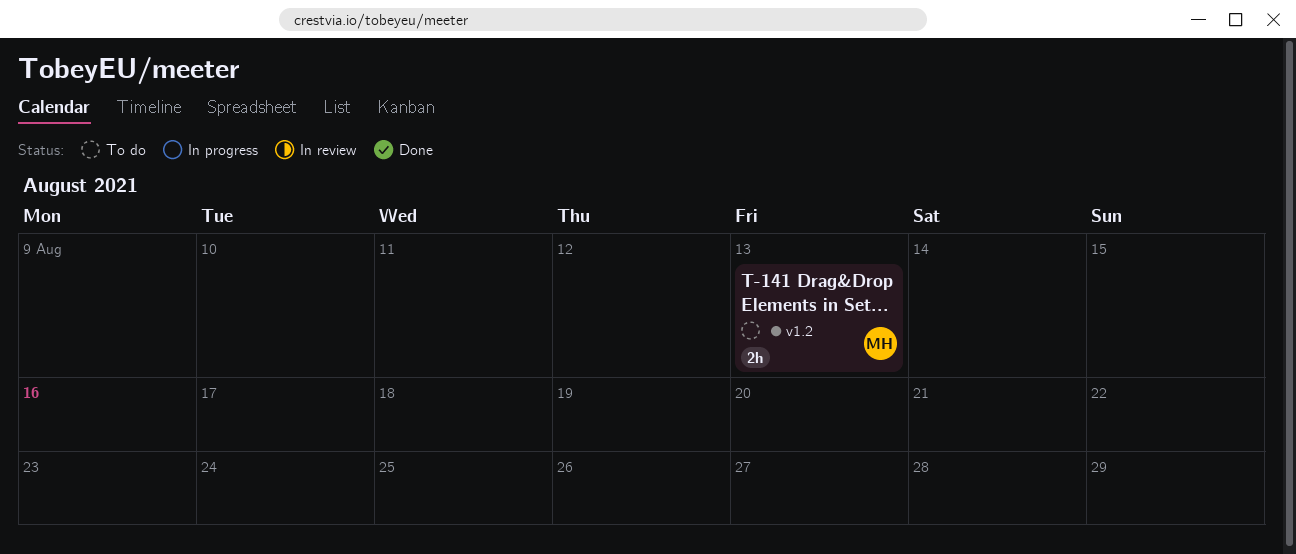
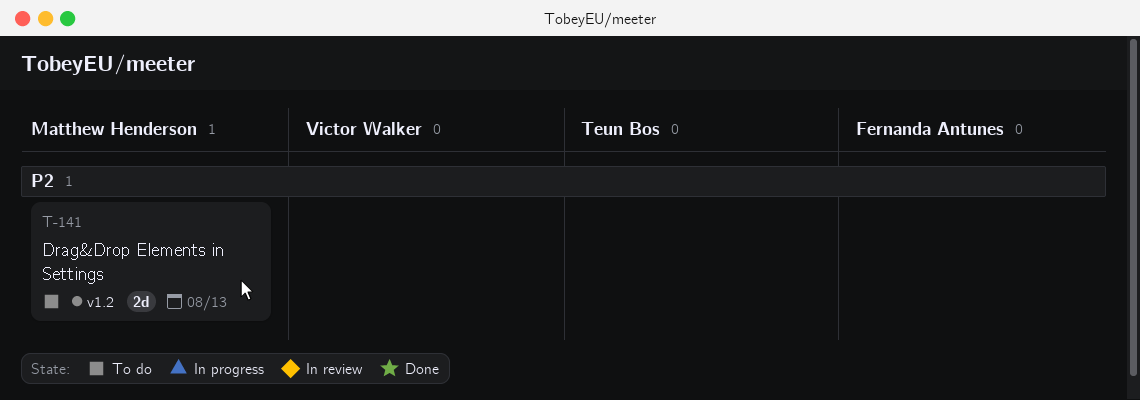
T-141, estimate: 2h -> 2d

